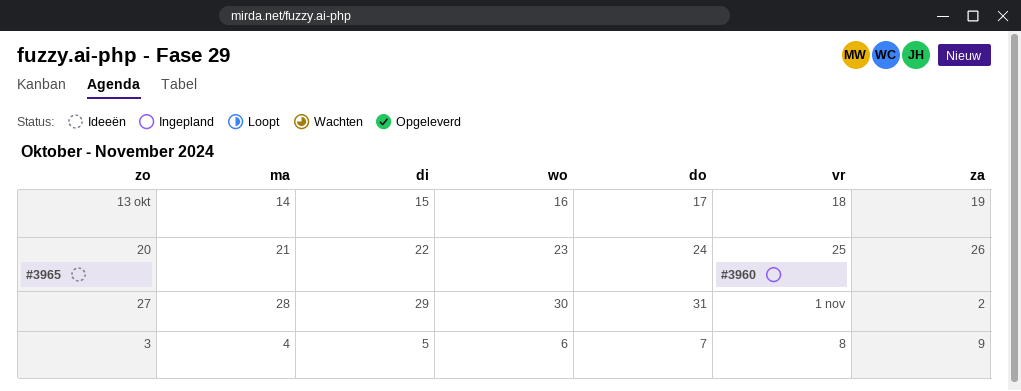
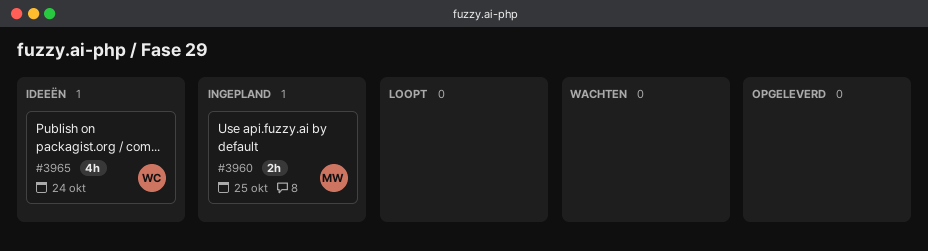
#3965, due: Oct 20 -> Oct 24

